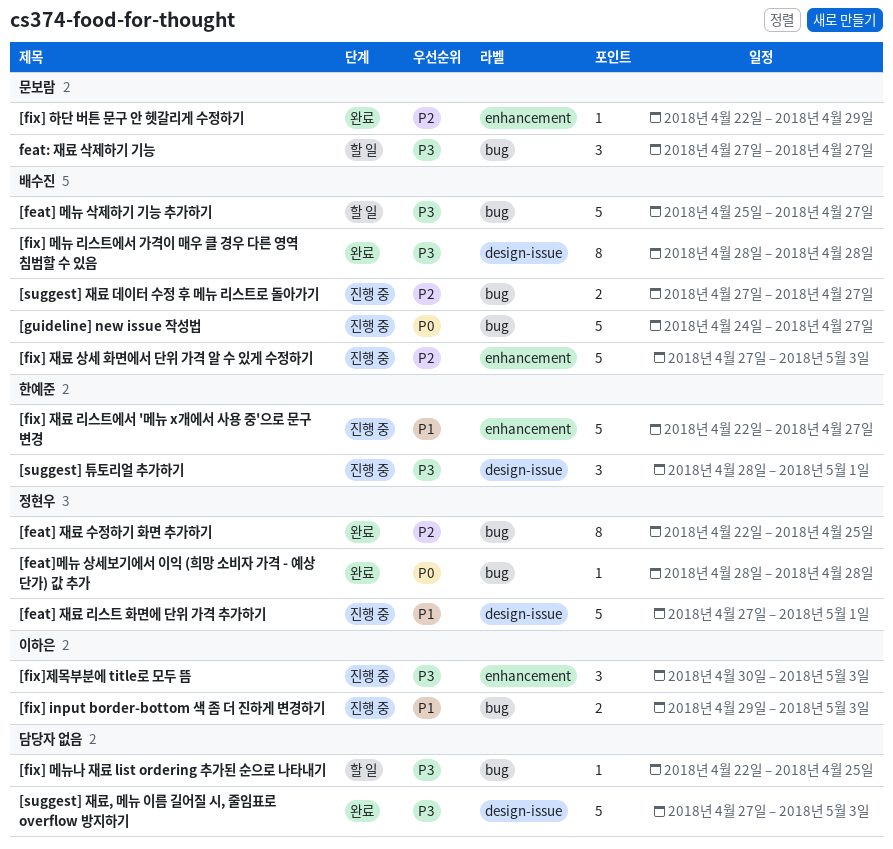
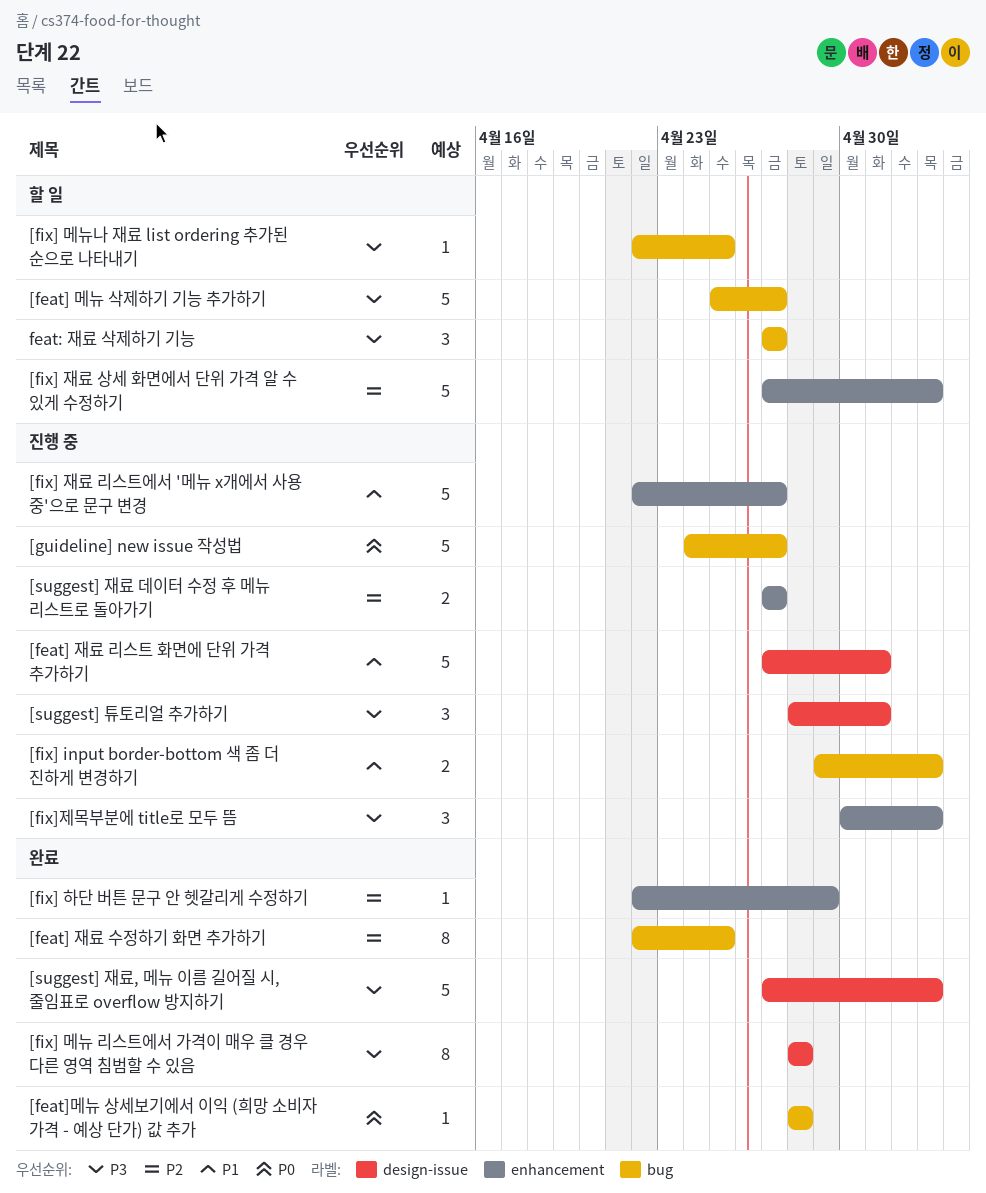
[fix] 재료 상세 화면에서 단위 가격 알 수 있게 수정하기, status: 진행 중 -> 할 일
[suggest] 재료 데이터 수정 후 메뉴 리스트로 돌아가기, label: bug -> enhancement

